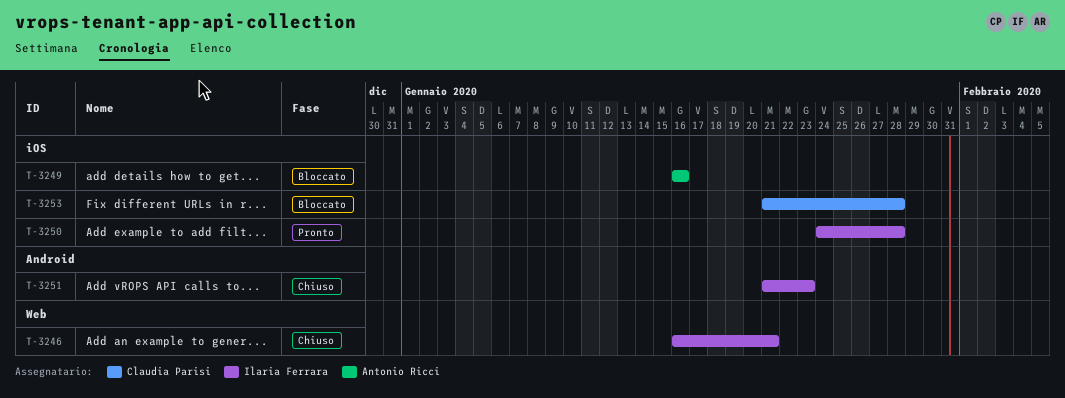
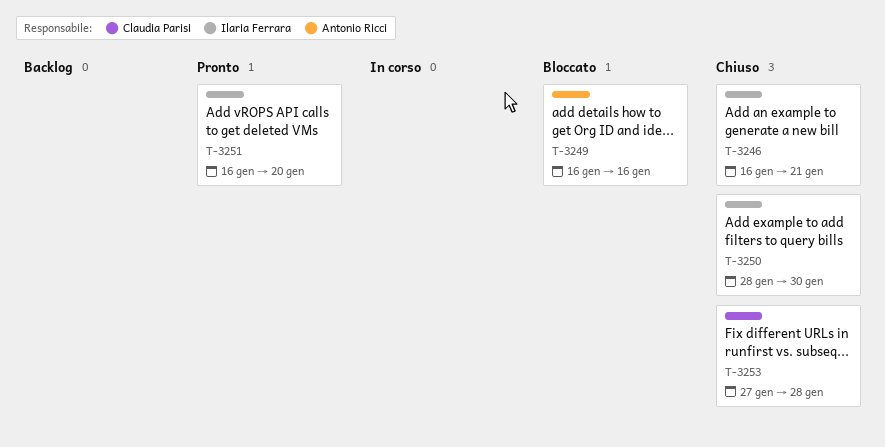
T-3250, status: Pronto -> Chiuso
T-3250, start: Jan 24 -> Jan 28
T-3250, due: Jan 28 -> Jan 30
T-3251, status: Chiuso -> Pronto
T-3251, start: Jan 21 -> Jan 16
T-3251, due: Jan 23 -> Jan 20
T-3253, status: Bloccato -> Chiuso
T-3253, start: Jan 21 -> Jan 27

